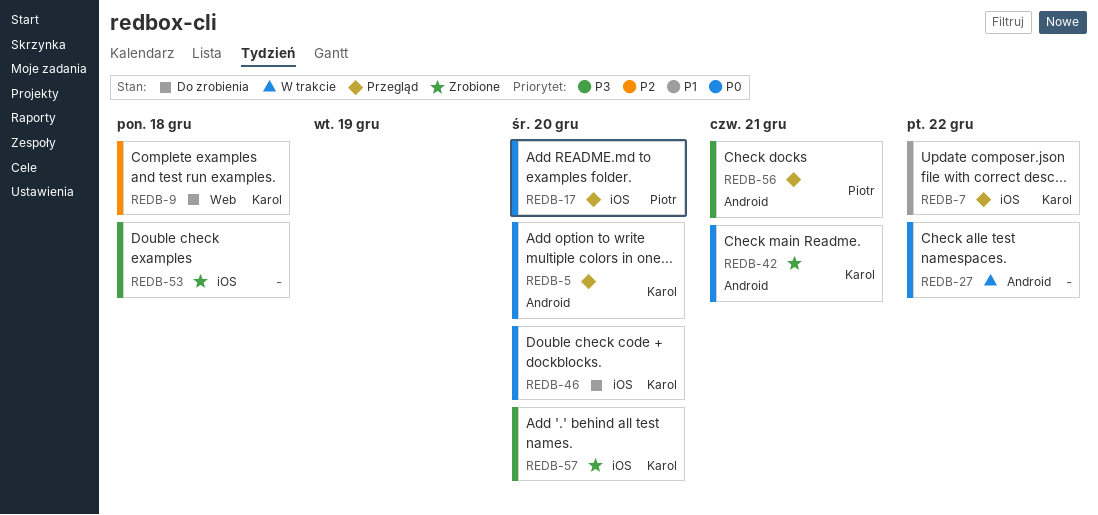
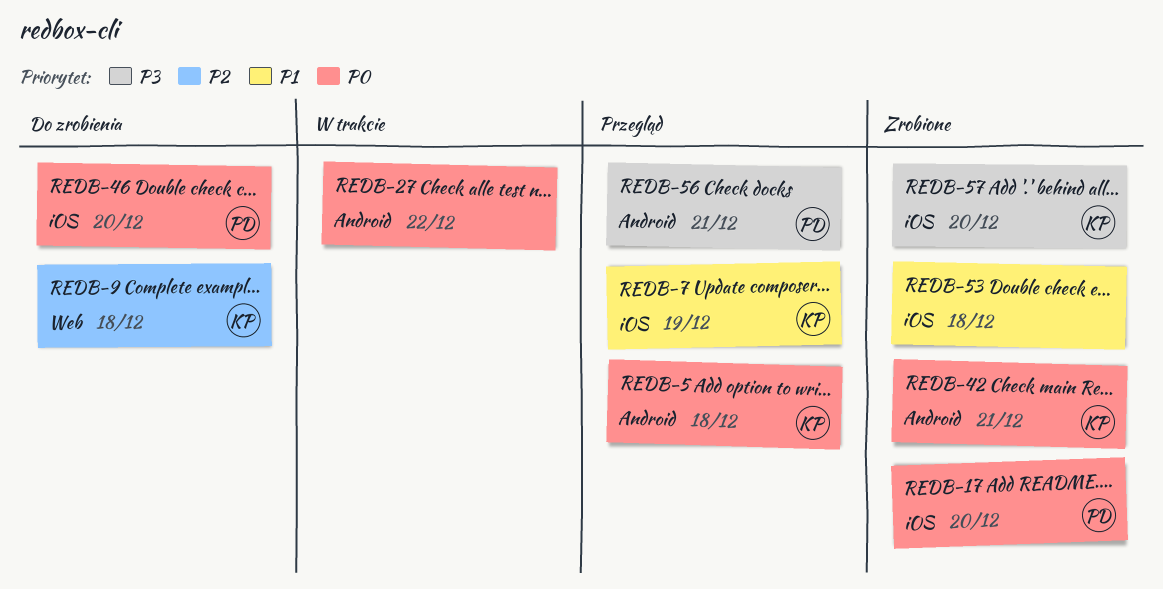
REDB-5, due: Dec 20 -> Dec 18
REDB-7, due: Dec 22 -> Dec 19
REDB-17, status: Przegląd -> Zrobione
REDB-46, owner: Karol -> Piotr
REDB-53, priority: P3 -> P1

